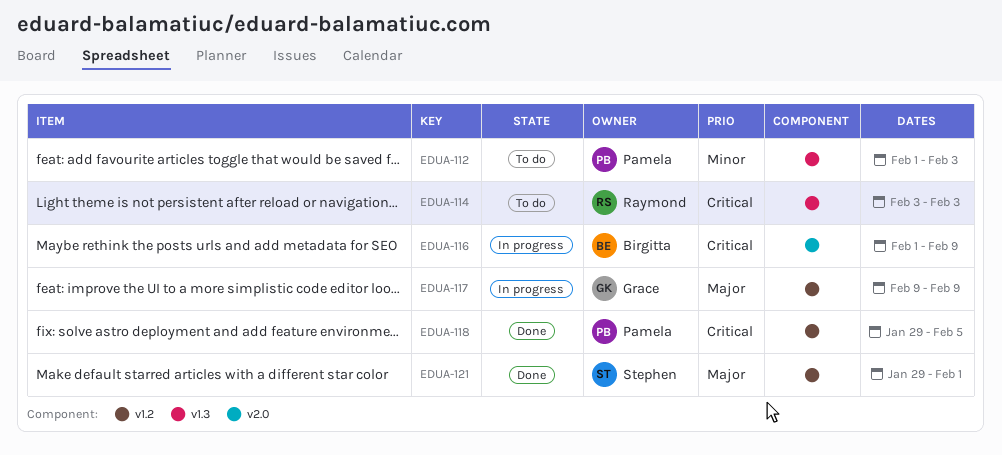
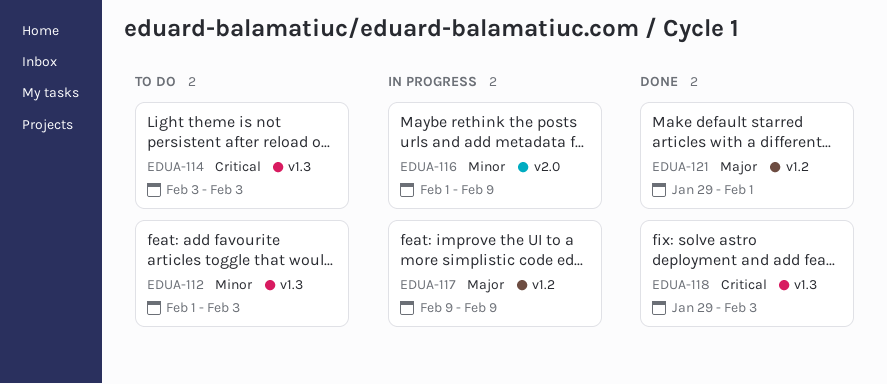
EDUA-116, priority: Critical -> Minor
EDUA-118, label: v1.2 -> v1.3
EDUA-118, due: Feb 5 -> Feb 3

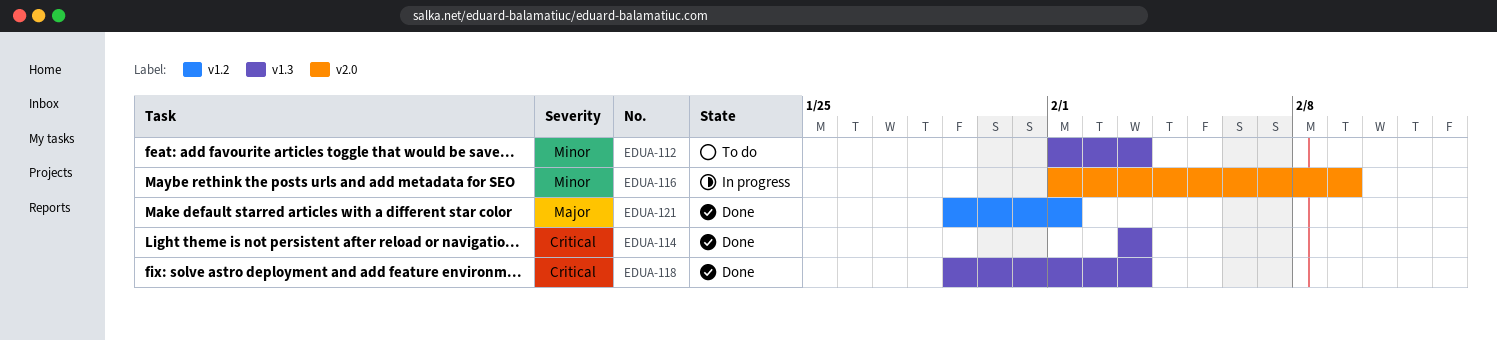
EDUA-114, status: To do -> Done
EDUA-117: present -> none

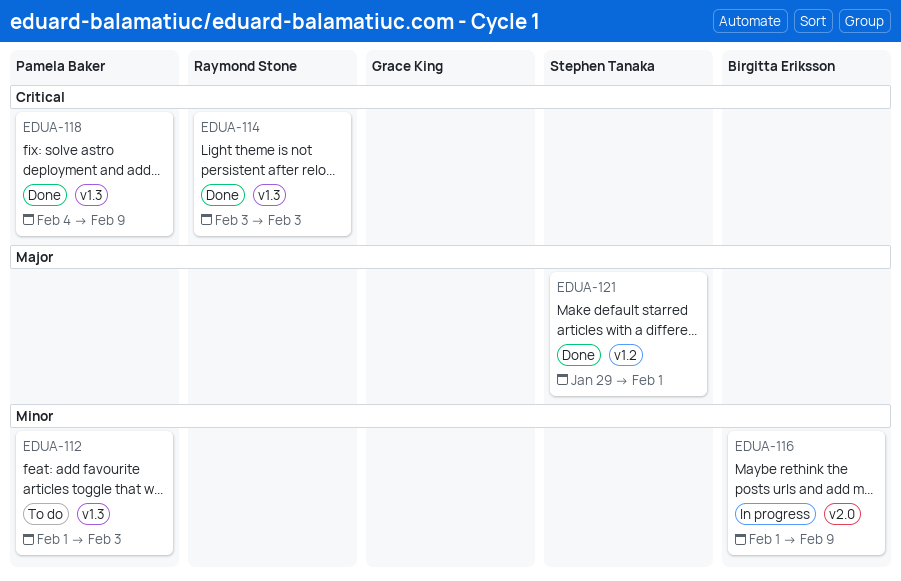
EDUA-118, start: Jan 29 -> Feb 4
EDUA-118, due: Feb 3 -> Feb 9

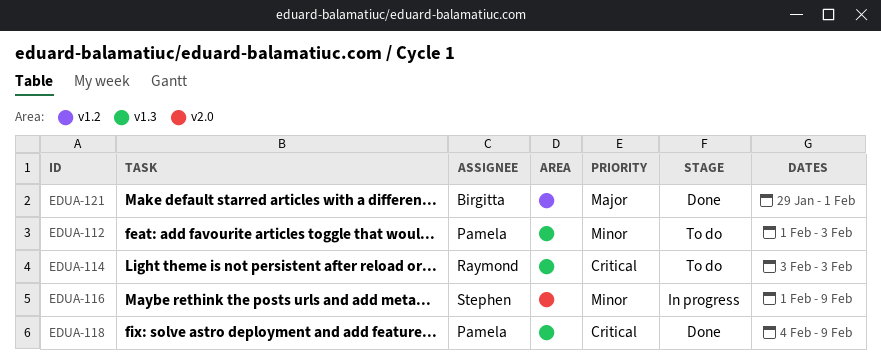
EDUA-114, status: Done -> To do
EDUA-116, owner: Birgitta Eriksson -> Stephen Tanaka
EDUA-121, owner: Stephen Tanaka -> Birgitta Eriksson

